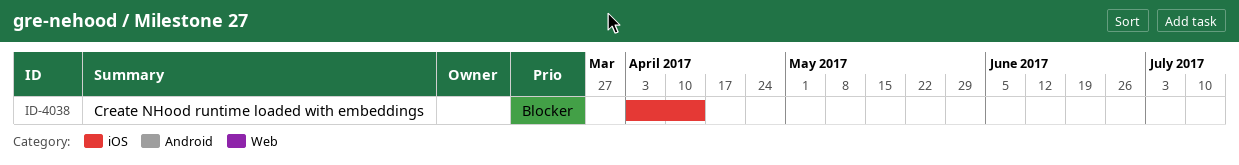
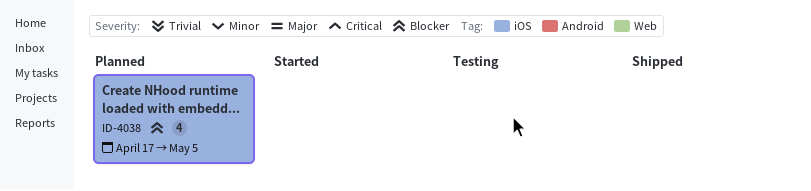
ID-4038, start: Apr 3 -> Apr 17
ID-4038, due: Apr 14 -> May 5

